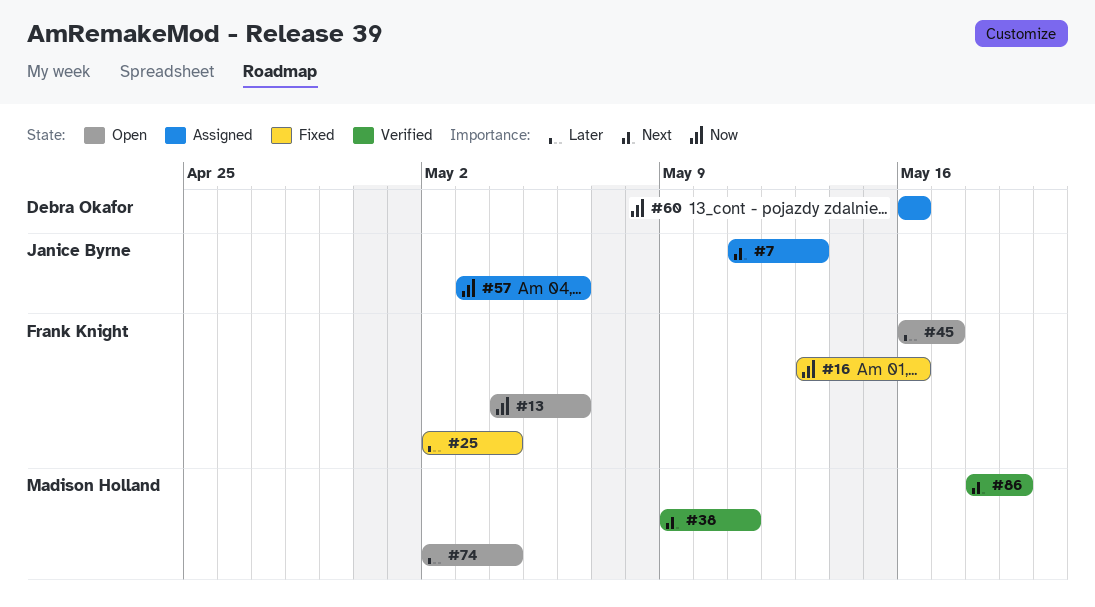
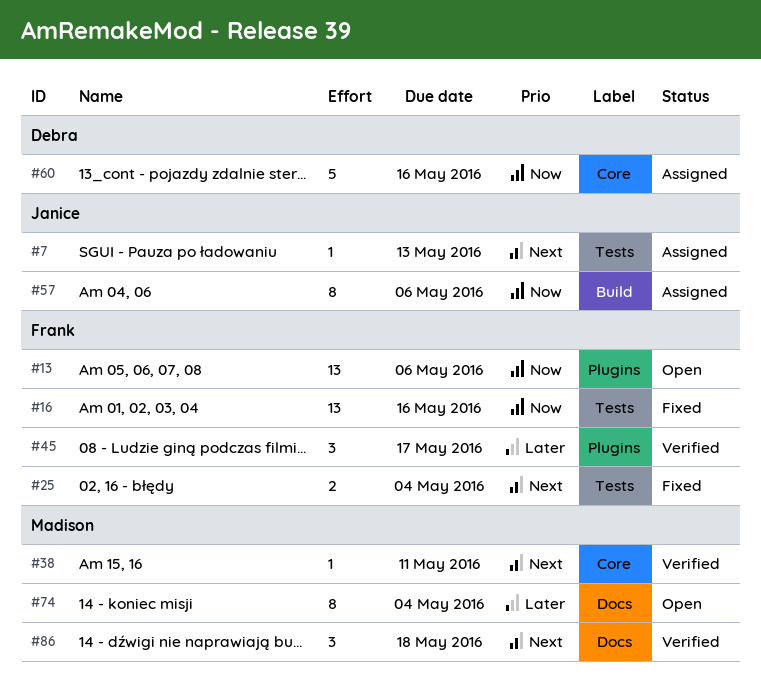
#25, priority: Later -> Next
#45, status: Open -> Verified
#86, due: May 19 -> May 18

